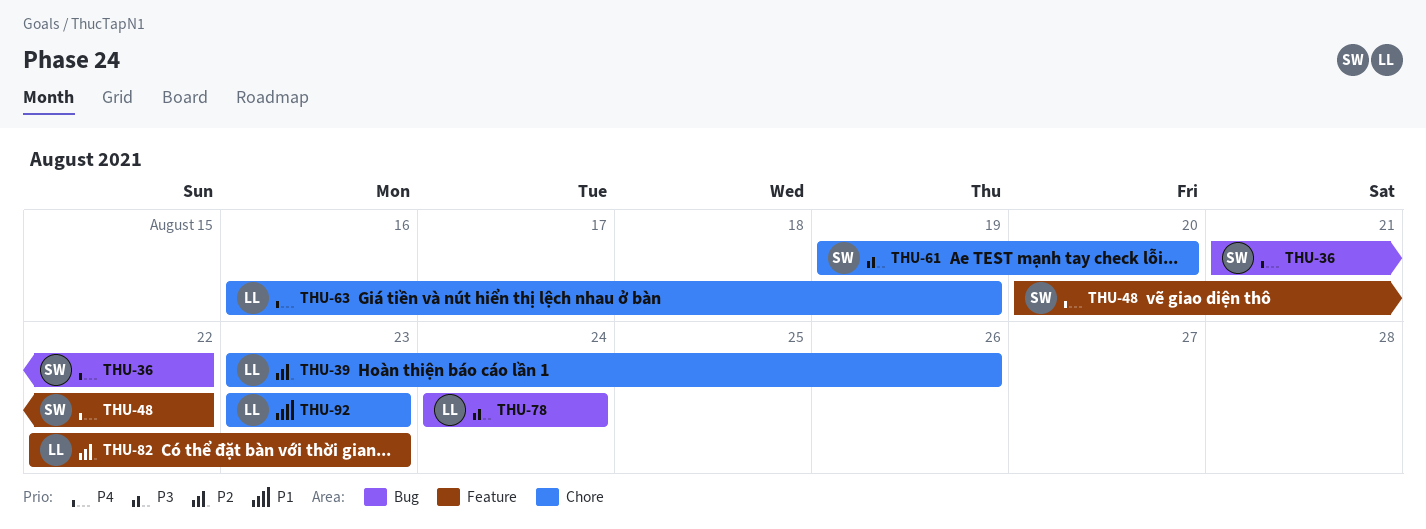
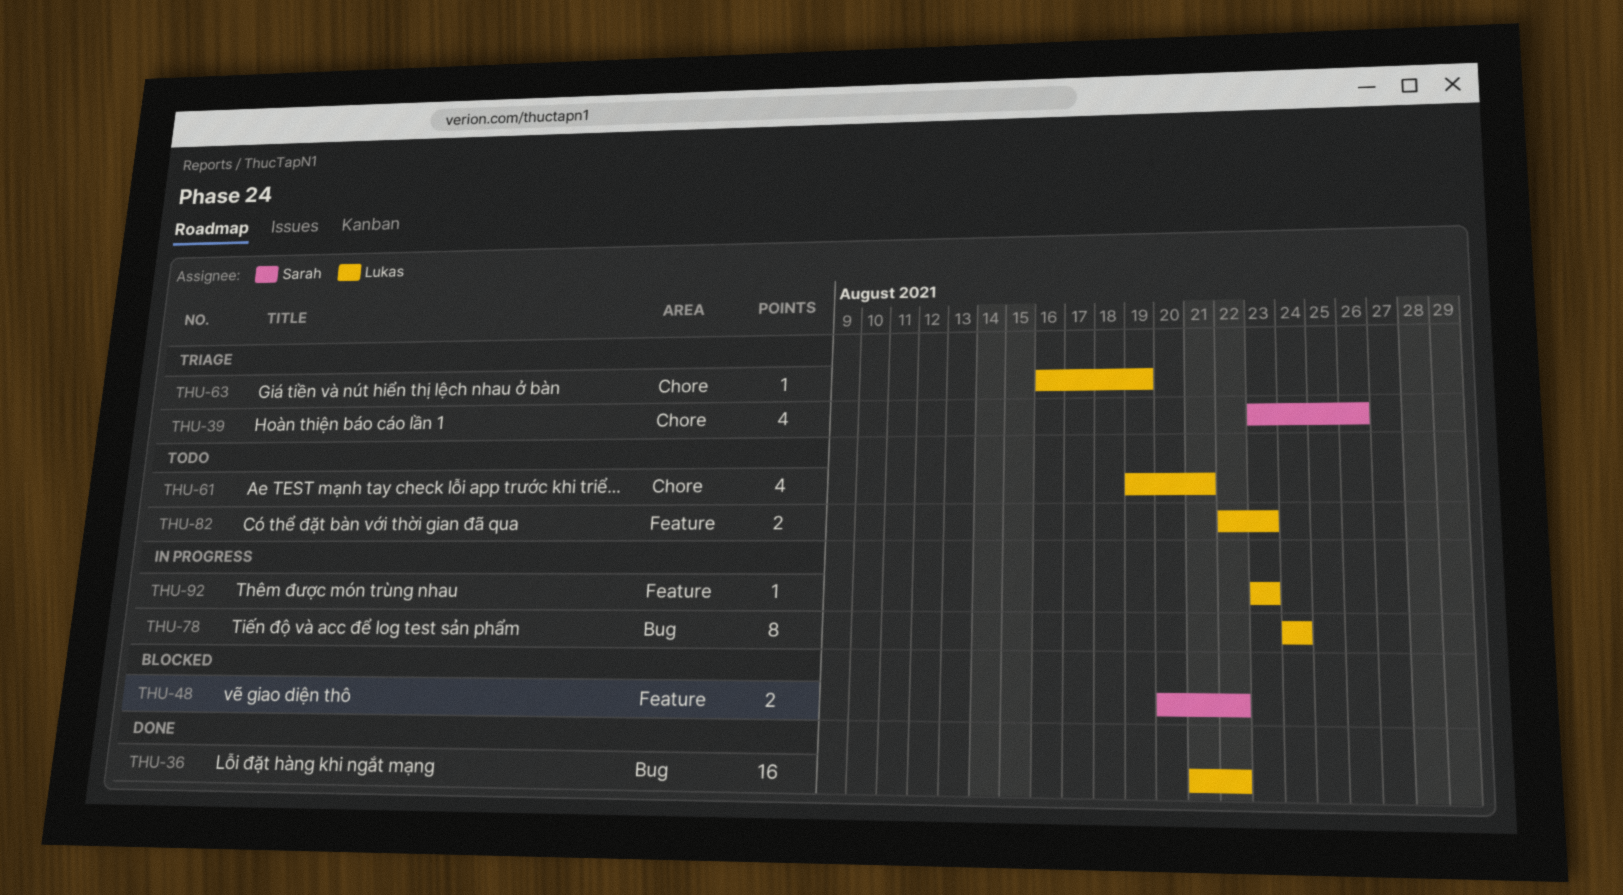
THU-36, owner: Sarah -> Lukas
THU-39, owner: Lukas -> Sarah
THU-61, owner: Sarah -> Lukas
THU-61, due: Aug 20 -> Aug 21
THU-92, label: Chore -> Feature

